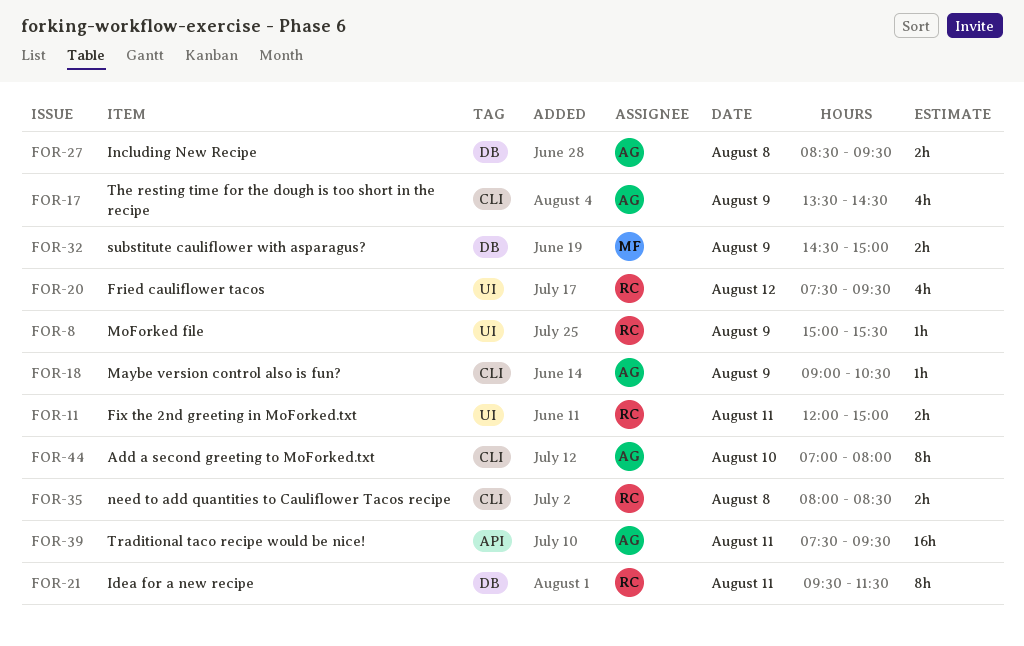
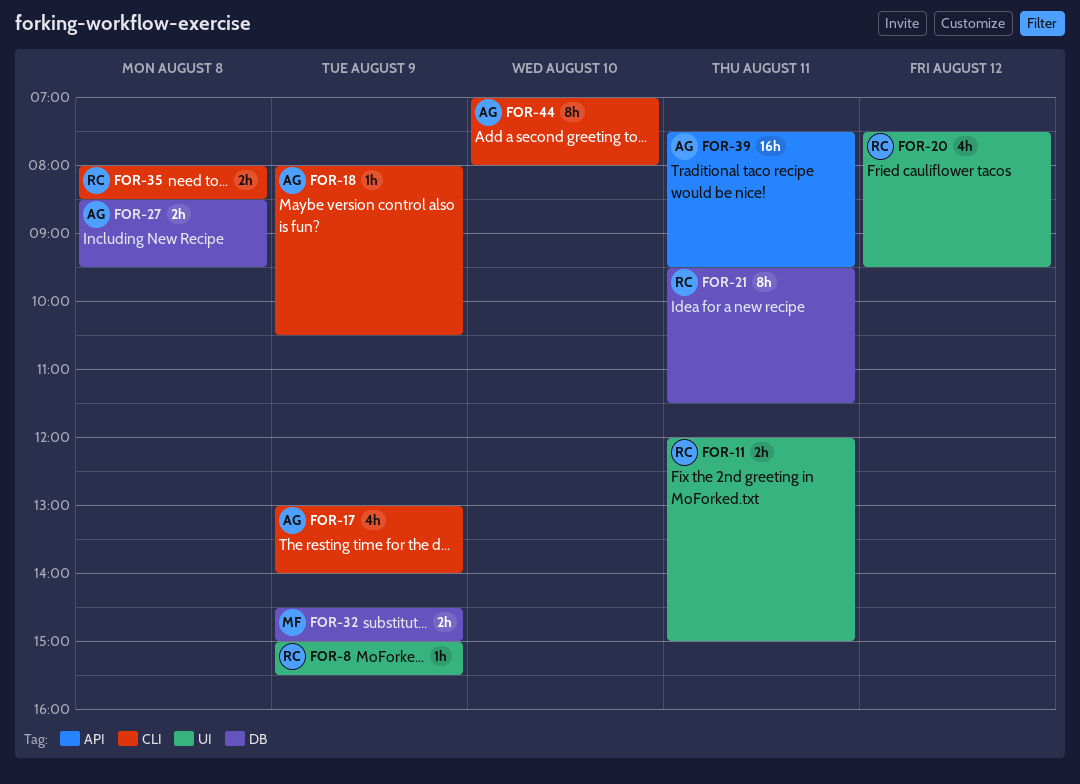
FOR-17, begins: 13:30 -> 13:00
FOR-17, ends: 14:30 -> 14:00
FOR-18, begins: 09:00 -> 08:00

